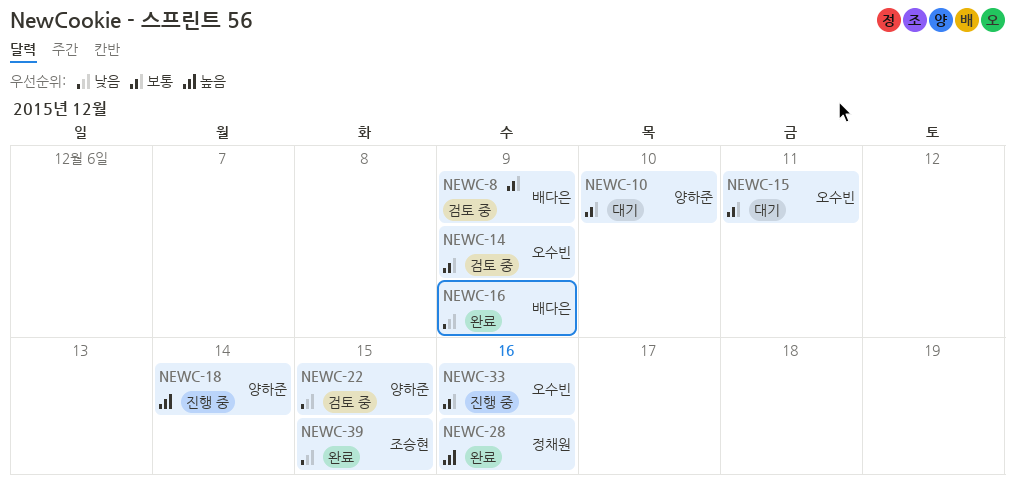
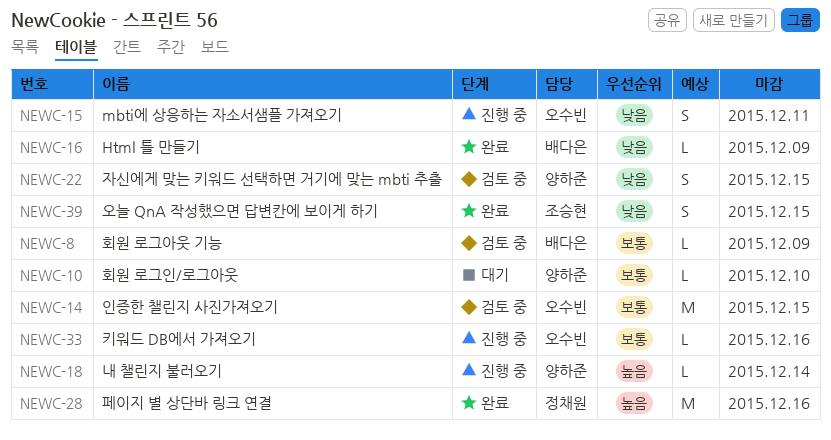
NEWC-14, due: Dec 9 -> Dec 15
NEWC-15, status: 대기 -> 진행 중
NEWC-15, priority: 보통 -> 낮음

